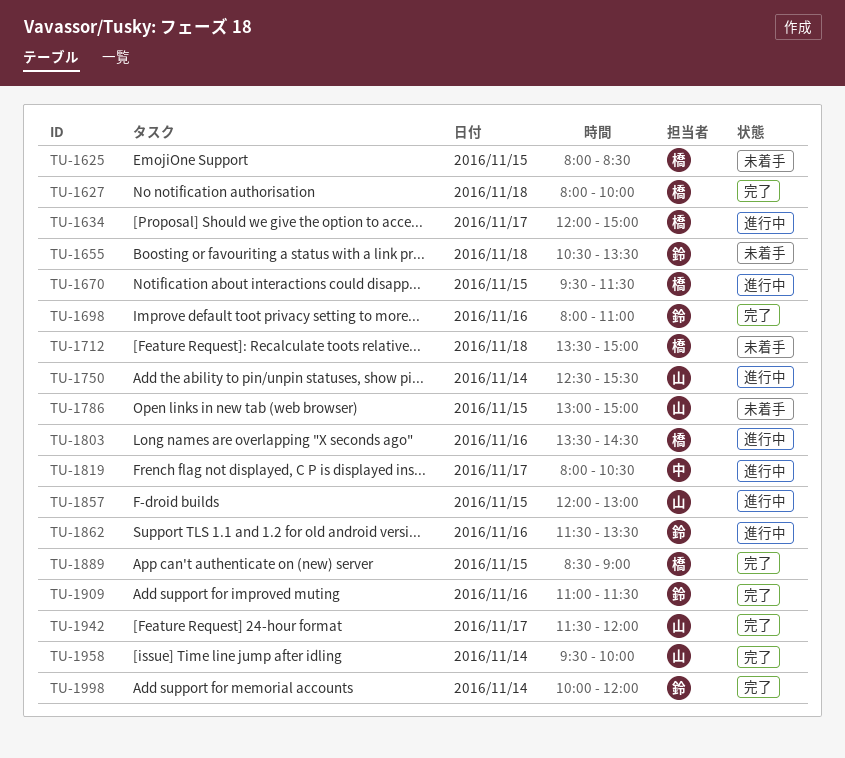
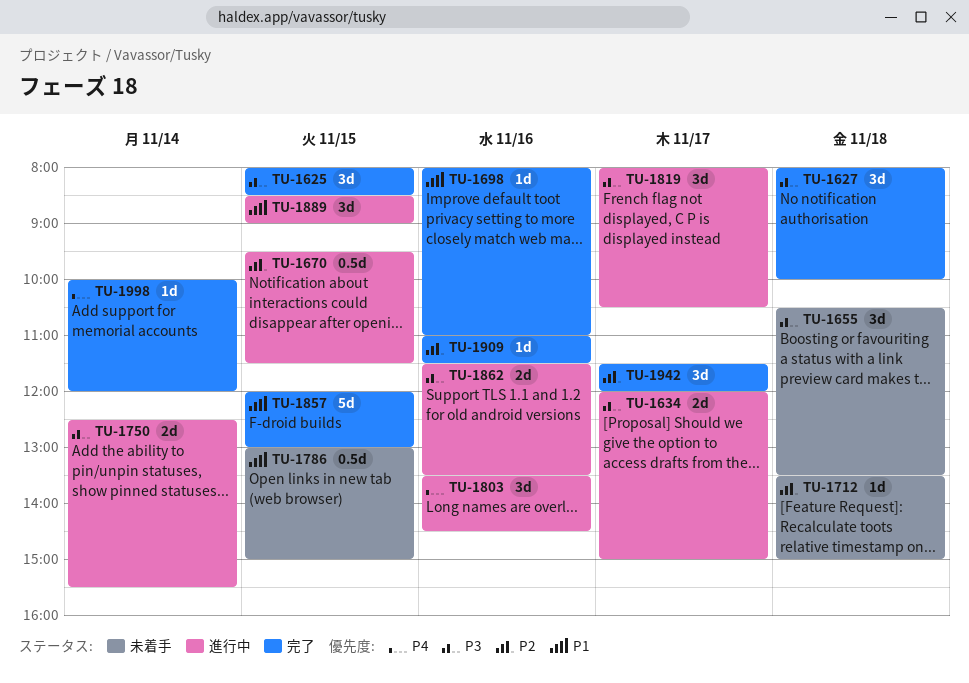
TU-1625, status: 未着手 -> 完了
TU-1857, status: 進行中 -> 完了
TU-1889, status: 完了 -> 進行中
TU-1958: present -> none

